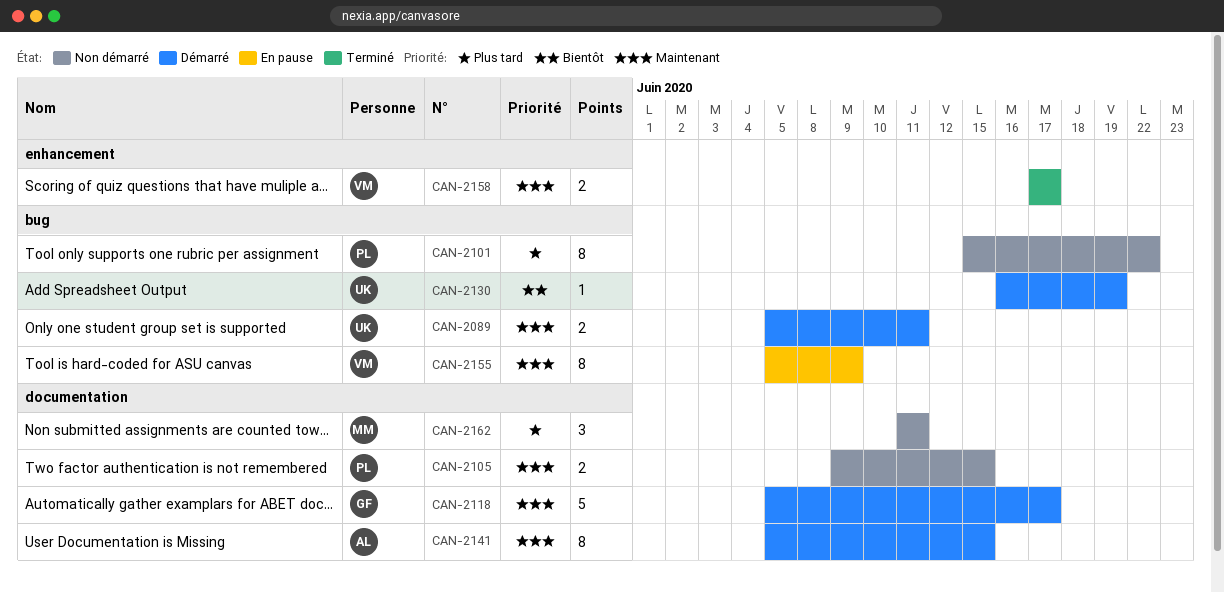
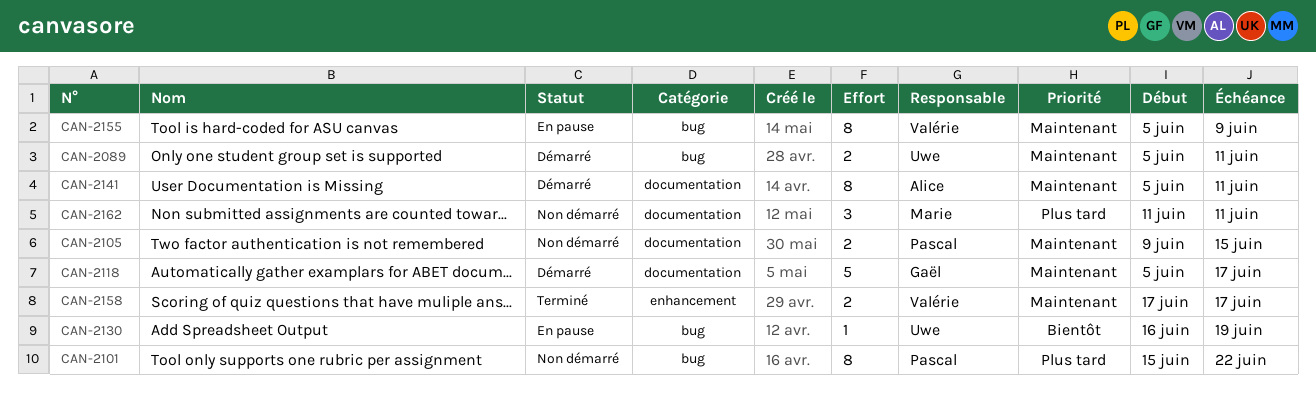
CAN-2130, status: Démarré -> En pause
CAN-2141, due: Jun 15 -> Jun 11

